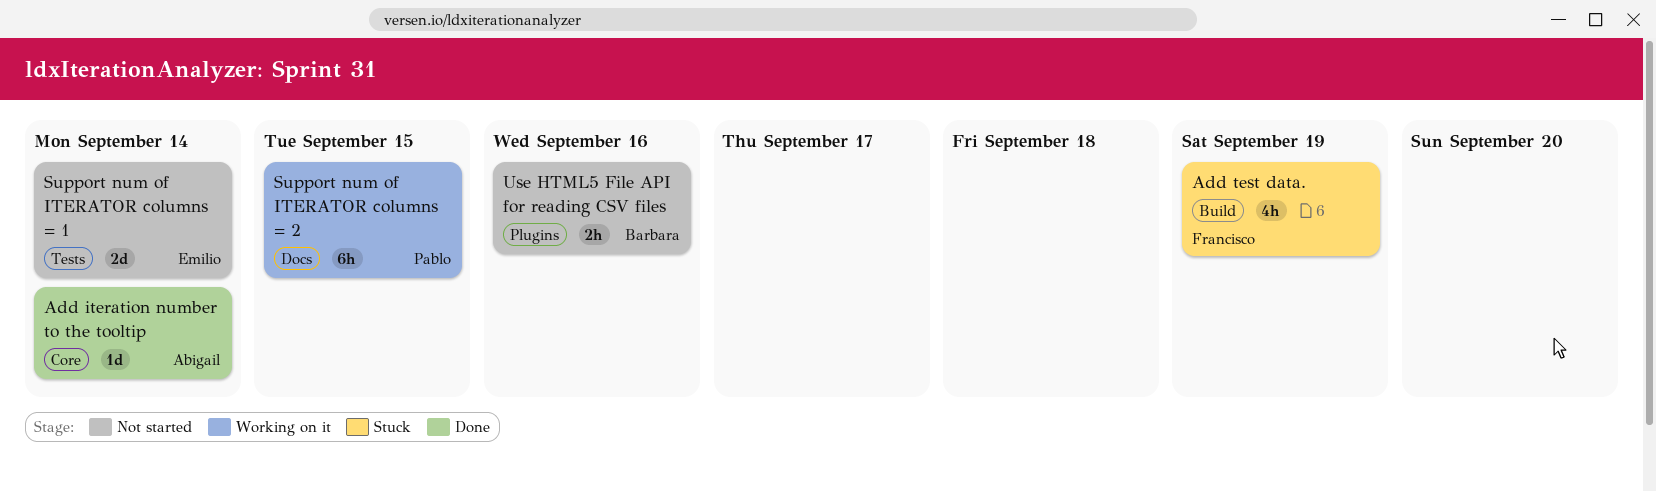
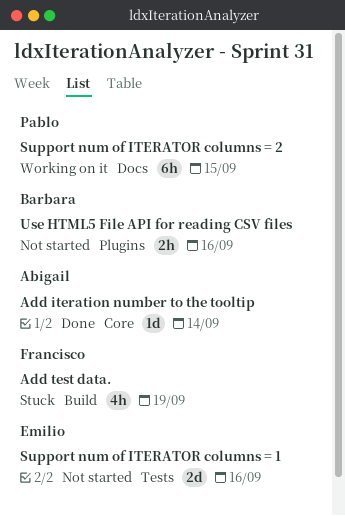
Support num of ITERATOR columns = 1, due: Sep 14 -> Sep 16

